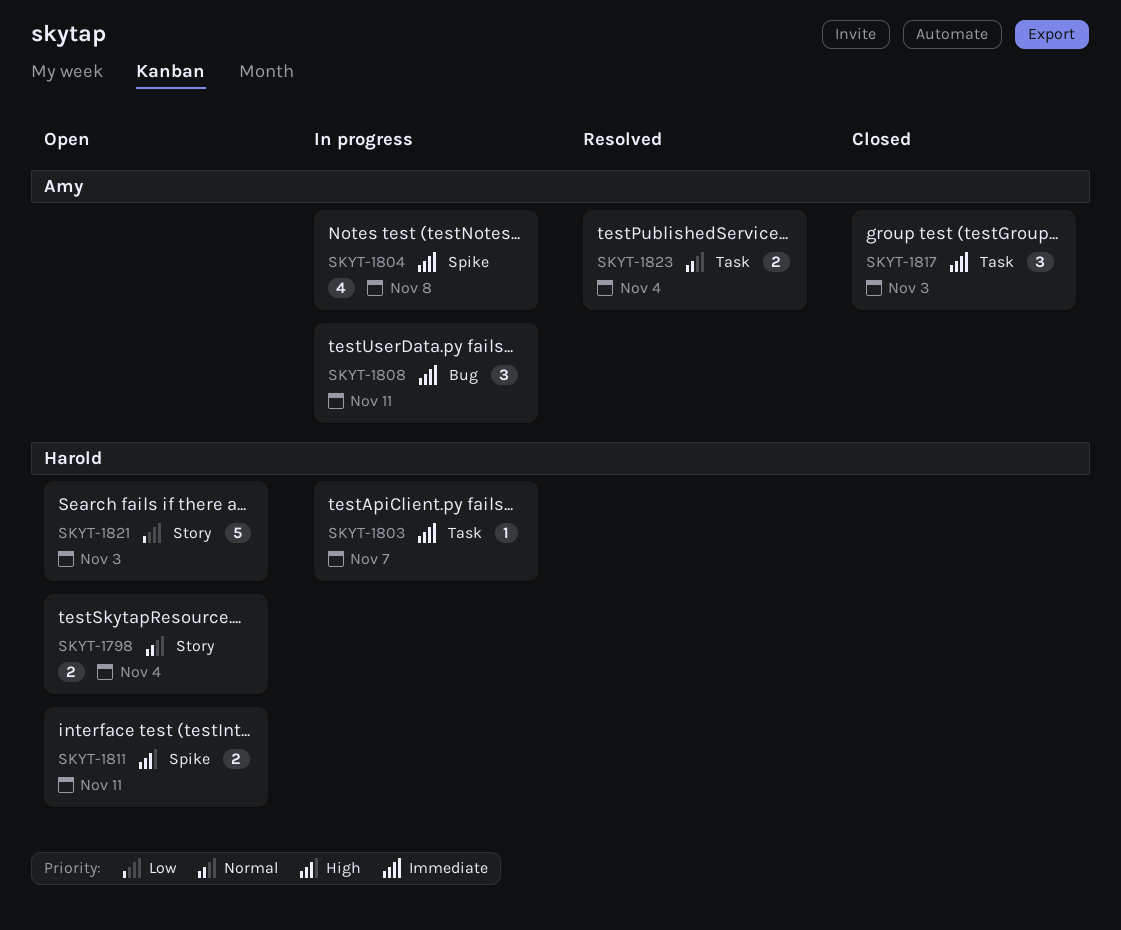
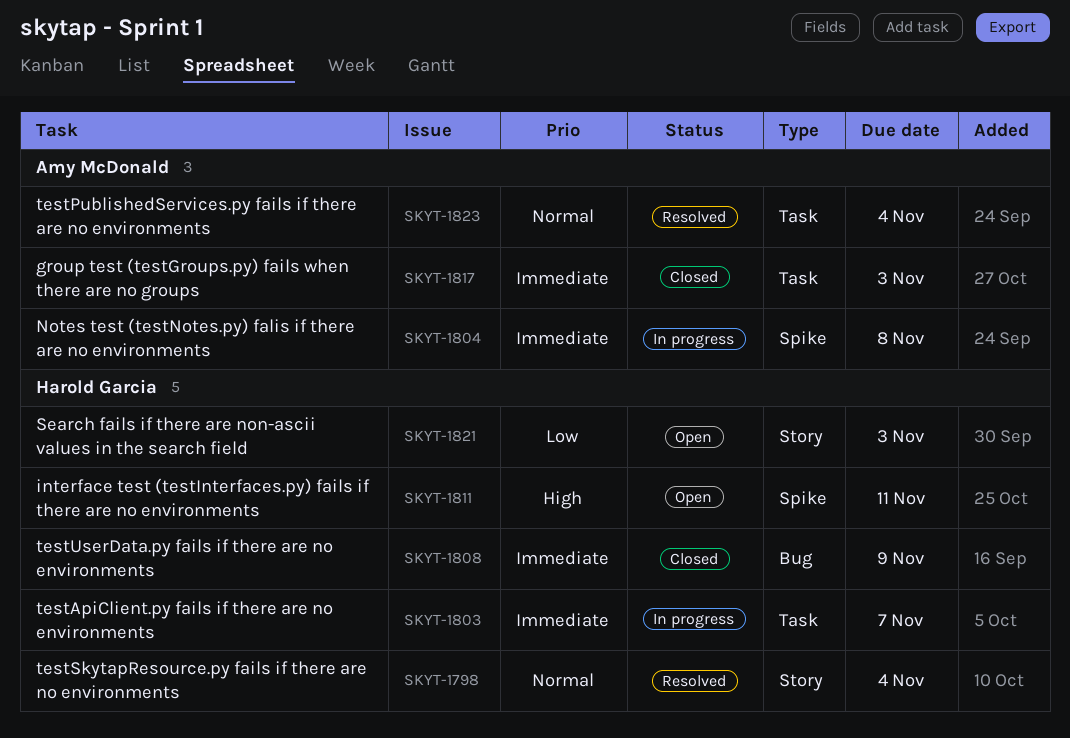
SKYT-1798, status: Open -> Resolved
SKYT-1808, status: In progress -> Closed
SKYT-1808, owner: Amy McDonald -> Harold Garcia
SKYT-1808, due: Nov 11 -> Nov 9

